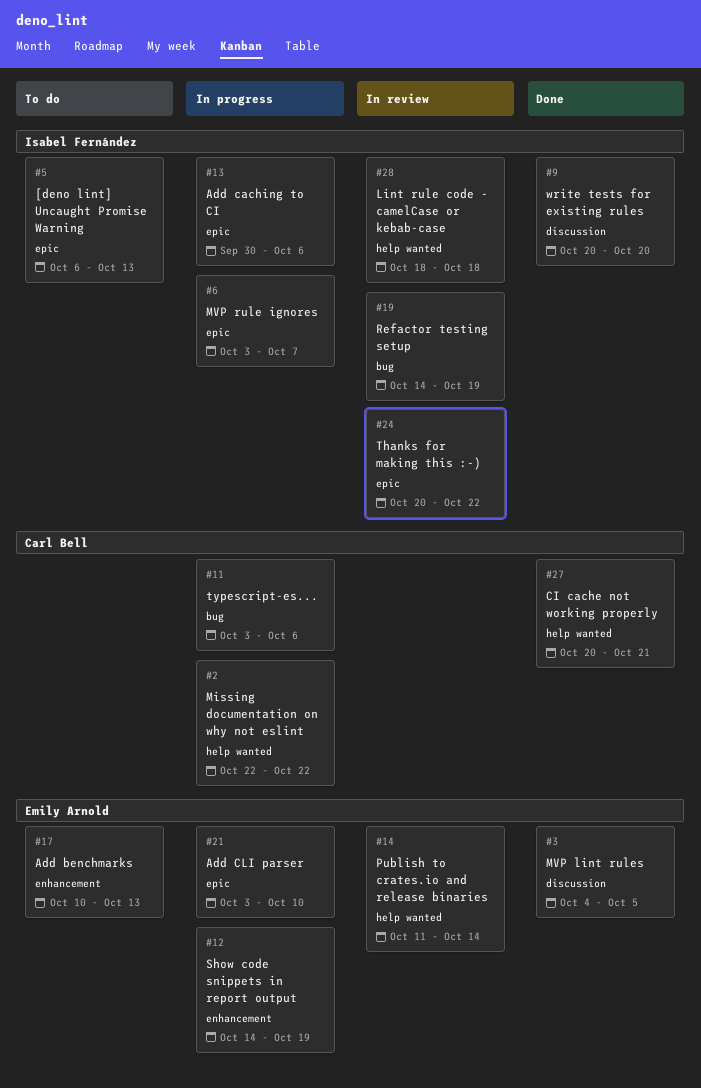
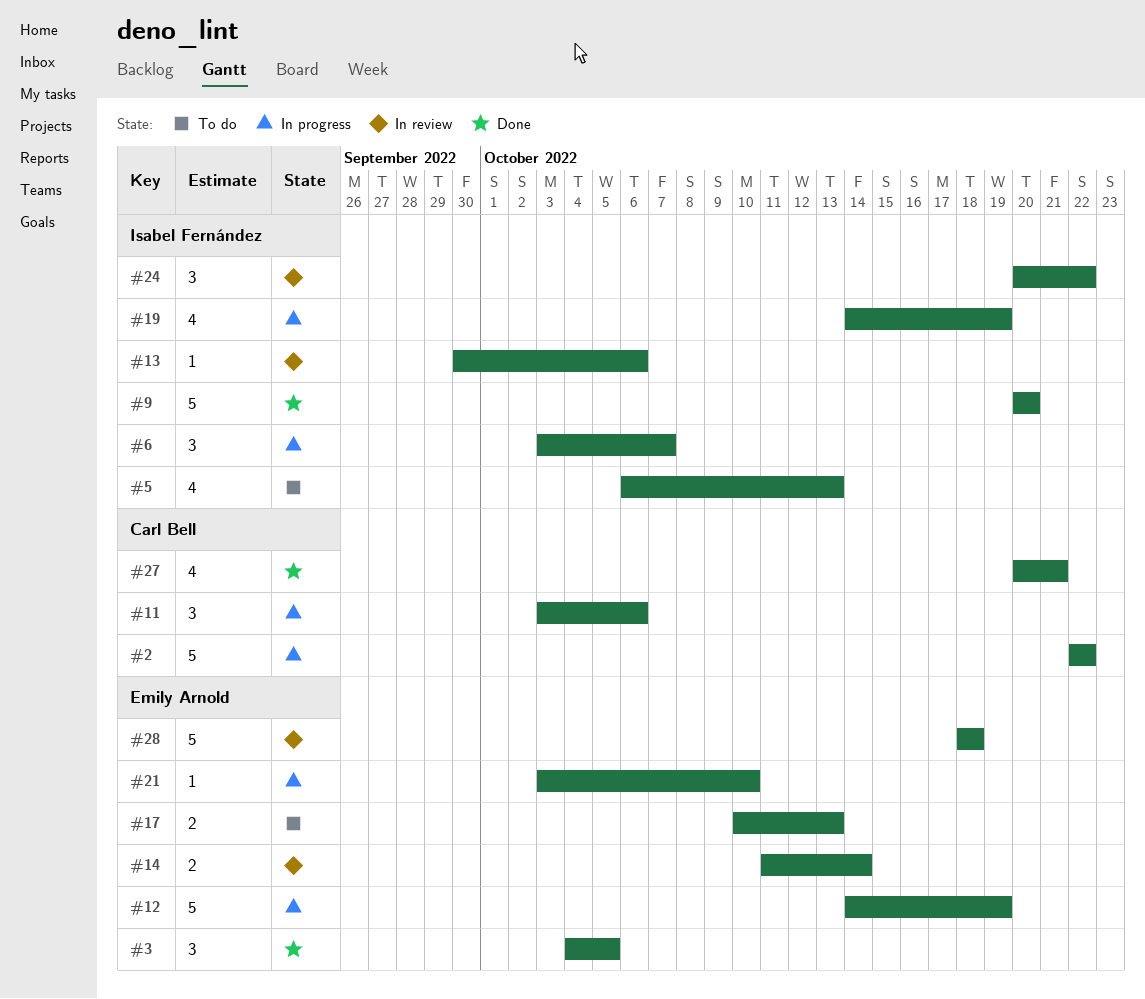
#13, status: In progress -> In review
#19, status: In review -> In progress
#28, owner: Isabel Fernández -> Emily Arnold

